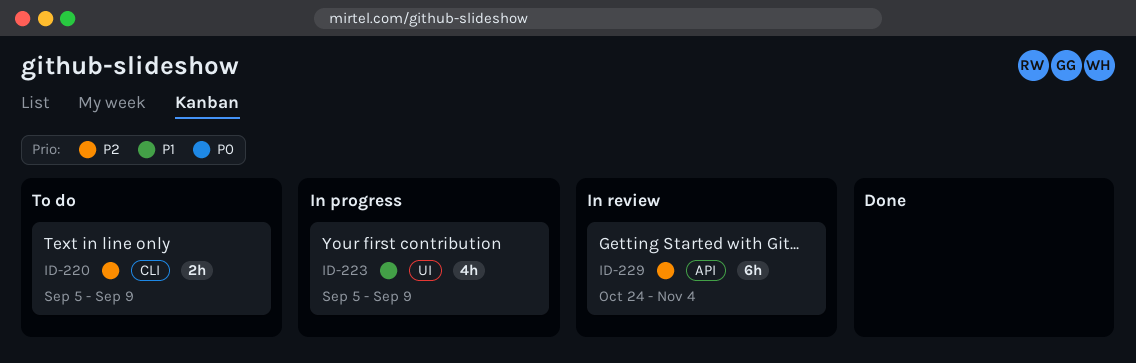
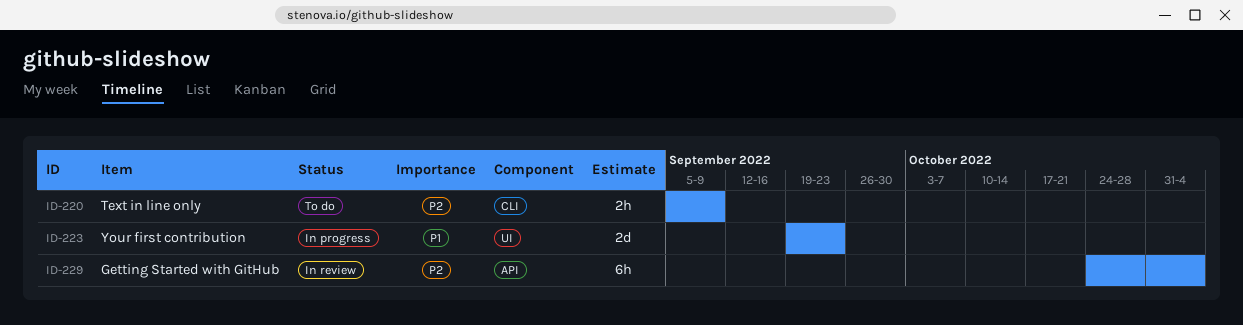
ID-223, estimate: 4h -> 2d
ID-223, start: Sep 5 -> Sep 19
ID-223, due: Sep 9 -> Sep 23

